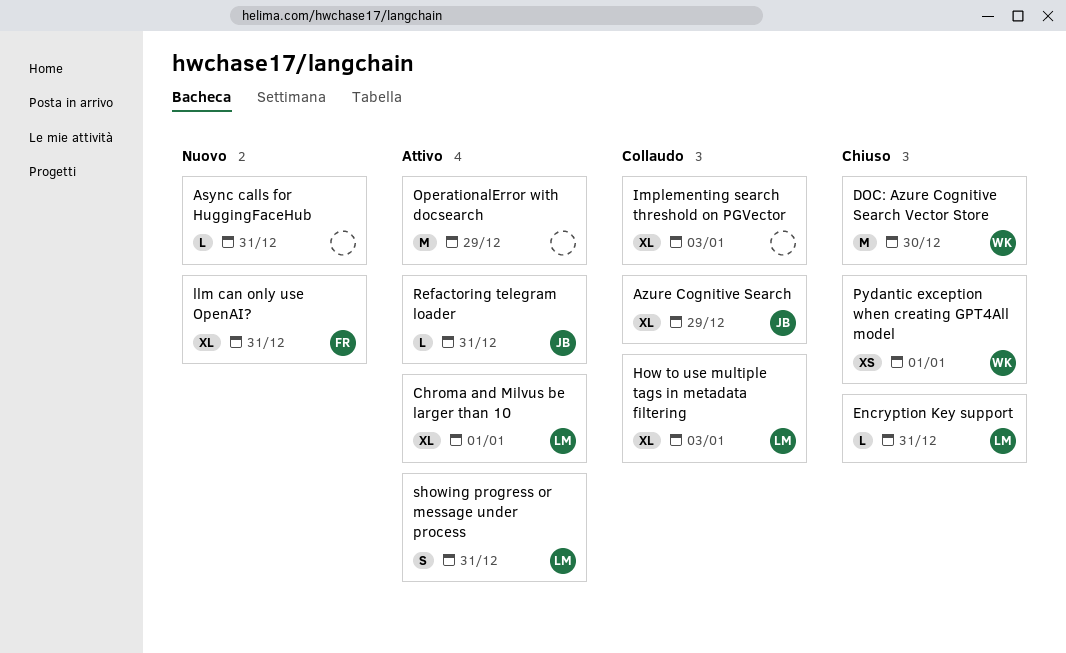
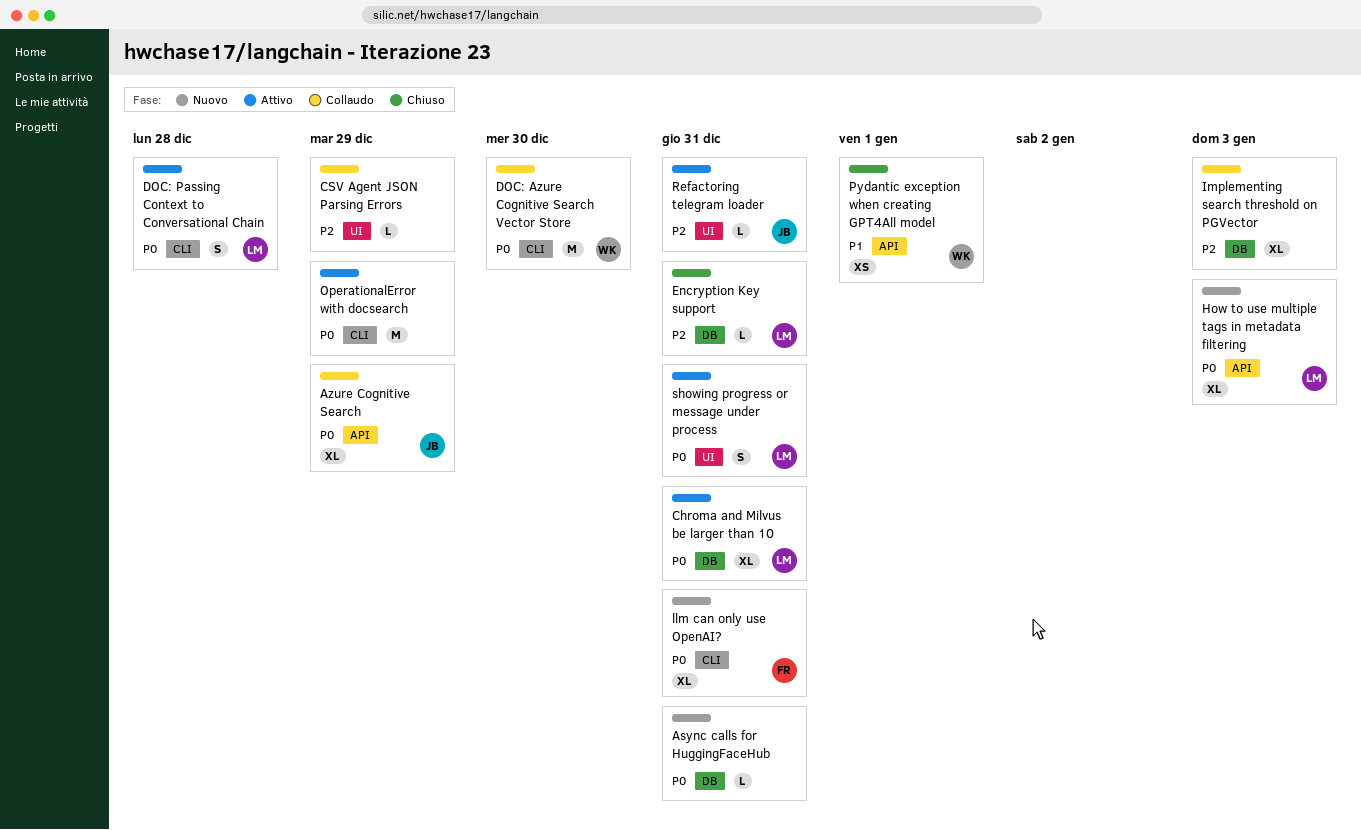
Chroma and Milvus be larger than 10, due: Jan 1 -> Dec 31
CSV Agent JSON Parsing Errors: none -> present
DOC: Azure Cognitive Search Vector Store, status: Chiuso -> Collaudo
DOC: Passing Context to Conversational Chain: none -> present
How to use multiple tags in metadata filtering, status: Collaudo -> Nuovo

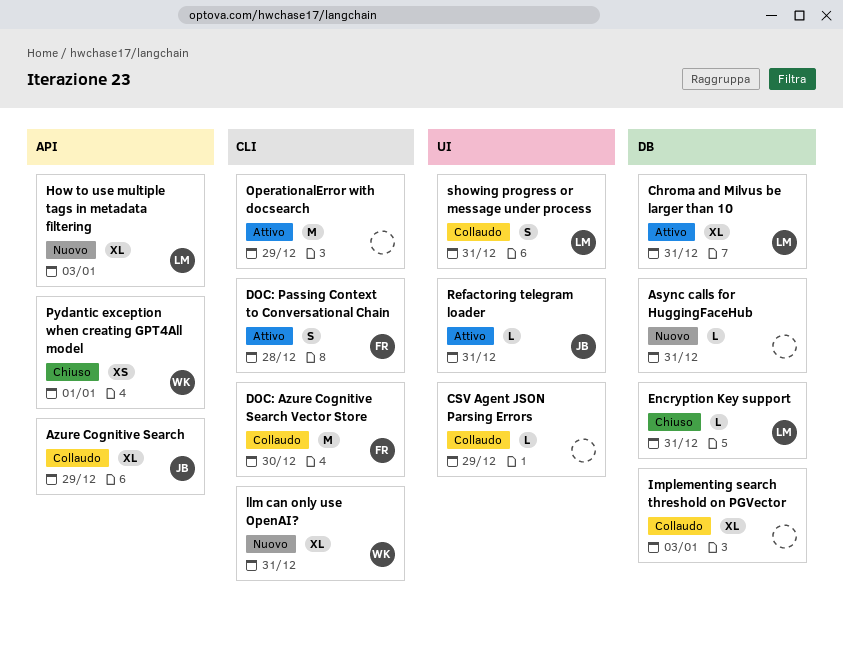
DOC: Azure Cognitive Search Vector Store, owner: WK -> FR
DOC: Passing Context to Conversational Chain, owner: LM -> FR
llm can only use OpenAI?, owner: FR -> WK
showing progress or message under process, status: Attivo -> Collaudo

